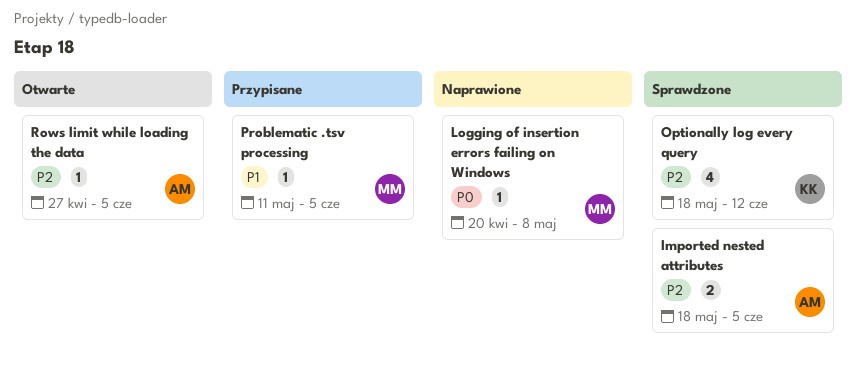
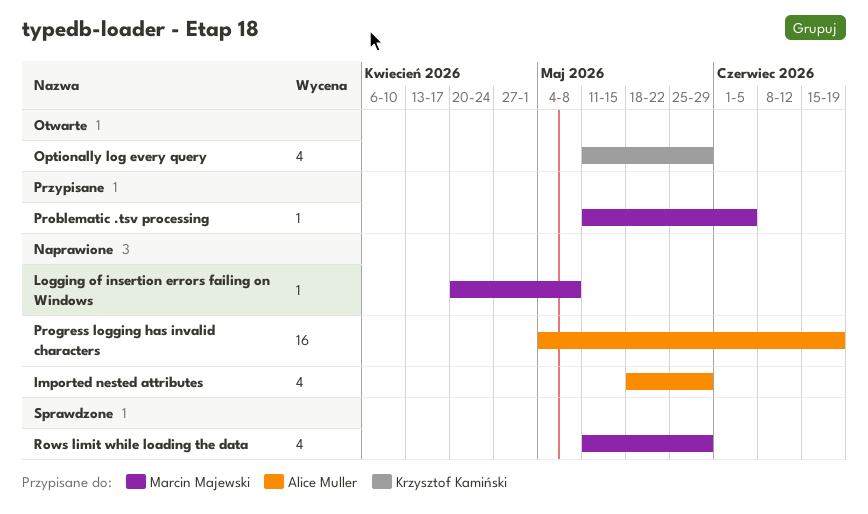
Imported nested attributes, status: Sprawdzone -> Naprawione
Imported nested attributes, estimate: 2 -> 4
Imported nested attributes, due: Jun 5 -> May 29
Optionally log every query, status: Sprawdzone -> Otwarte
Optionally log every query, start: May 18 -> May 11
Optionally log every query, due: Jun 12 -> May 29
Progress logging has invalid characters: none -> present
Rows limit while loading the data, status: Otwarte -> Sprawdzone
Rows limit while loading the data, owner: Alice Muller -> Marcin Majewski
Rows limit while loading the data, estimate: 1 -> 4
Rows limit while loading the data, start: Apr 27 -> May 11
Rows limit while loading the data, due: Jun 5 -> May 29

